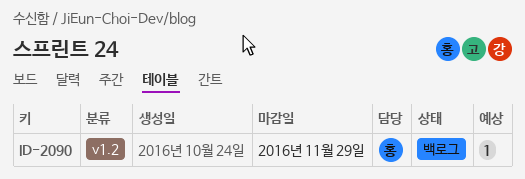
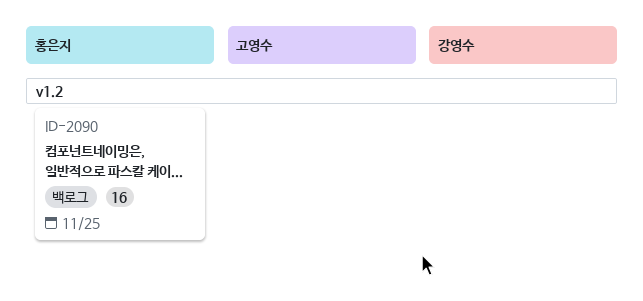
ID-2090, estimate: 1 -> 16
ID-2090, due: Nov 29 -> Nov 25

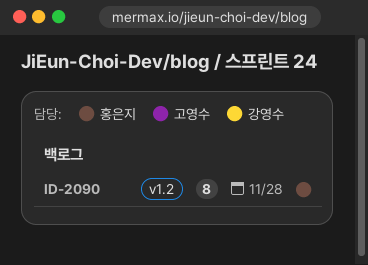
ID-2090, estimate: 16 -> 8
ID-2090, due: Nov 25 -> Nov 28

